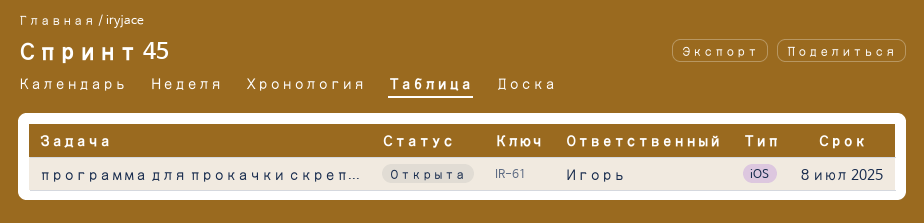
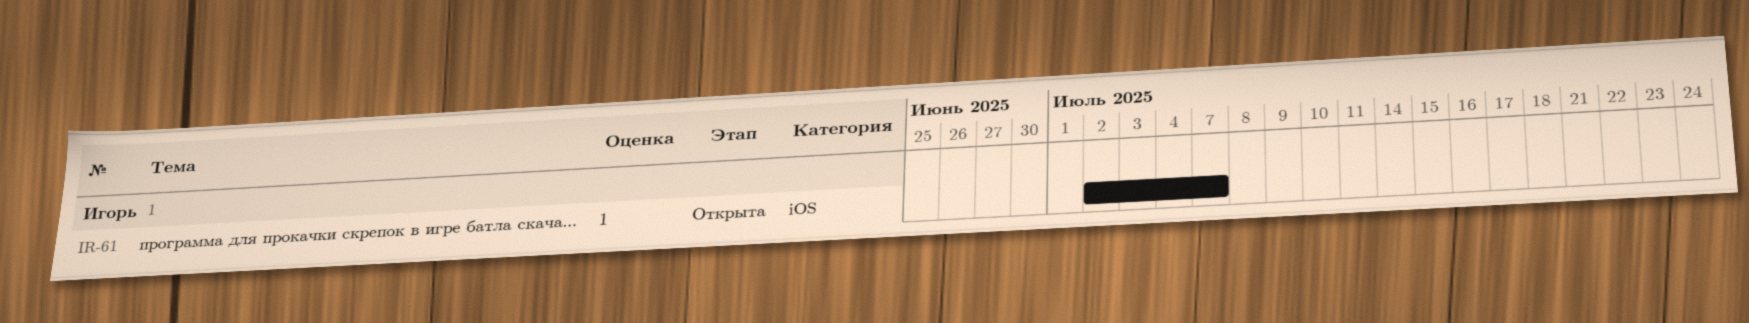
IR-61, due: Jul 8 -> Jul 7

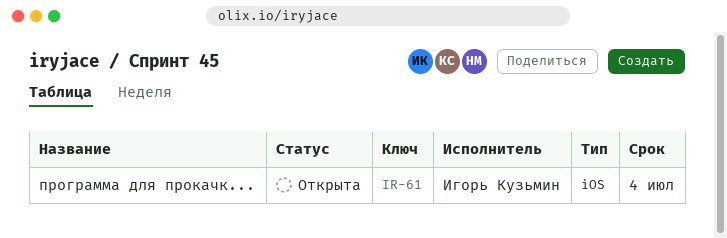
IR-61, due: Jul 7 -> Jul 4

